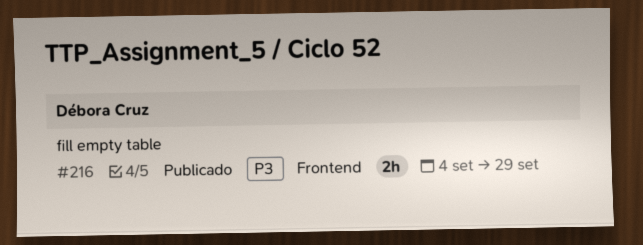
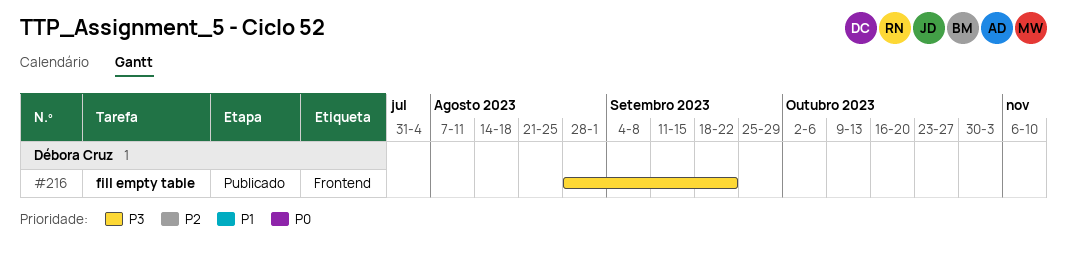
#216, start: Sep 4 -> Aug 28
#216, due: Sep 29 -> Sep 22

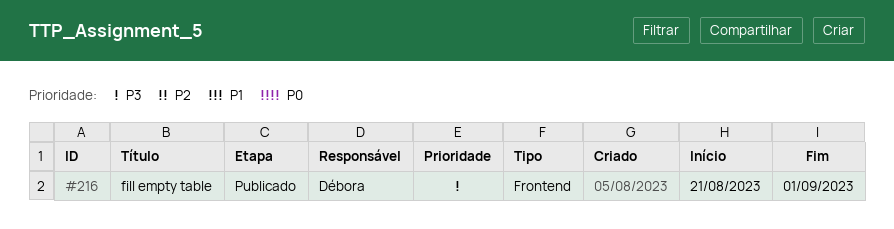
#216, start: Aug 28 -> Aug 21
#216, due: Sep 22 -> Sep 1

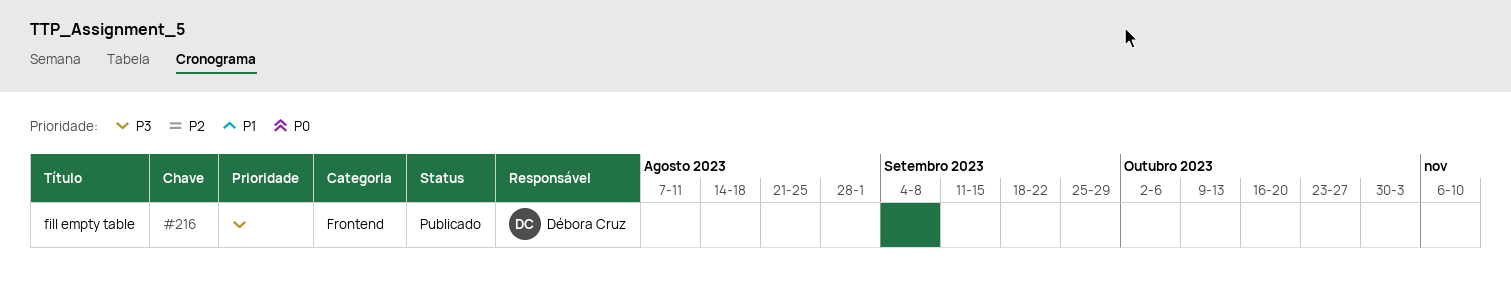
#216, start: Aug 21 -> Sep 4
#216, due: Sep 1 -> Sep 8

